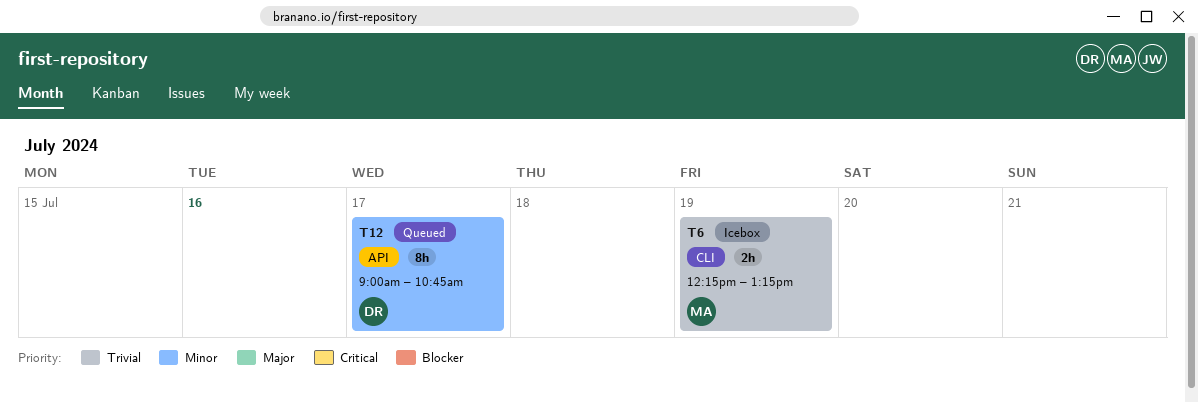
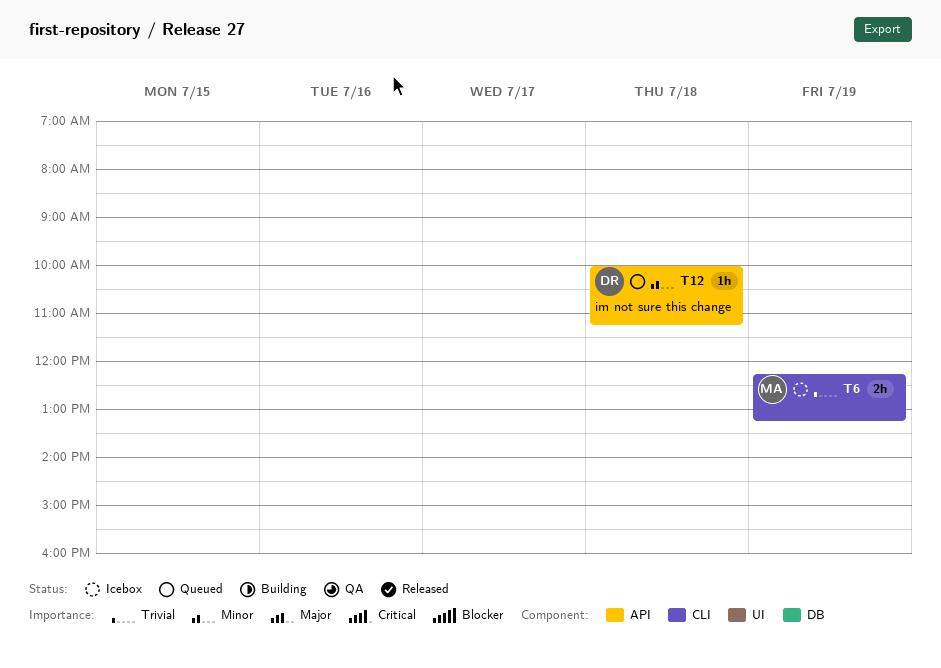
T12, estimate: 8h -> 1h
T12, day: Jul 17 -> Jul 18
T12, begins: 09:00 -> 10:00
T12, ends: 10:45 -> 11:15

